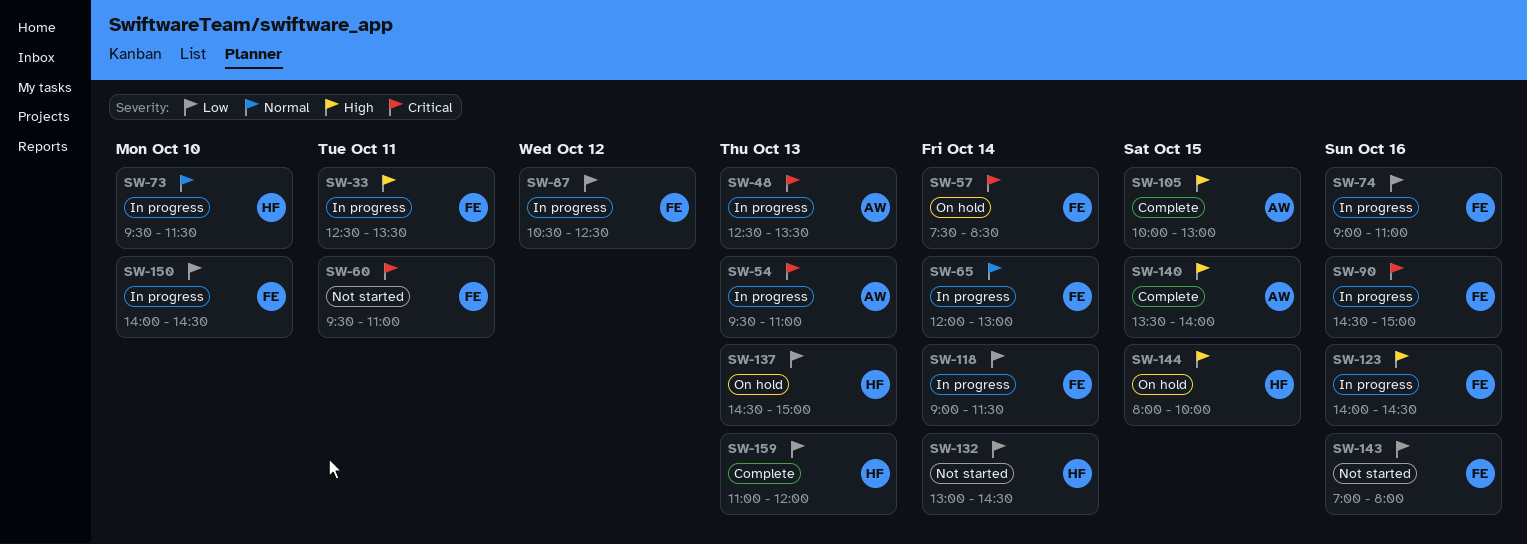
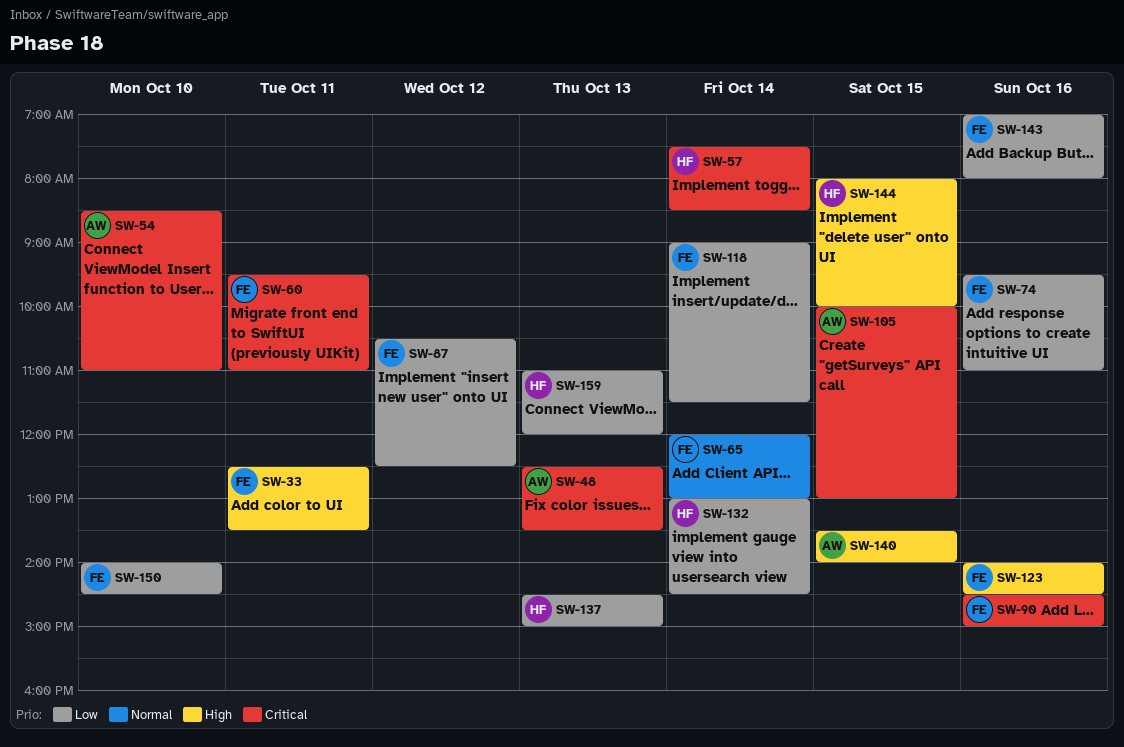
SW-54, day: Oct 13 -> Oct 10
SW-54, begins: 09:30 -> 08:30
SW-57, owner: FE -> HF
SW-73: present -> none
SW-74, begins: 09:00 -> 09:30
SW-105, priority: High -> Critical

